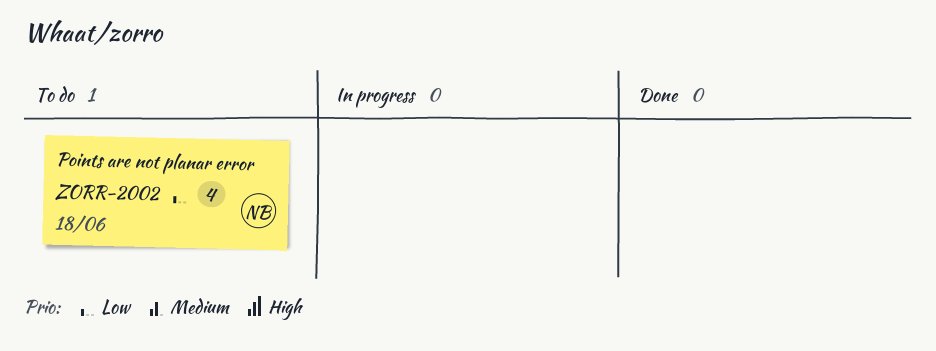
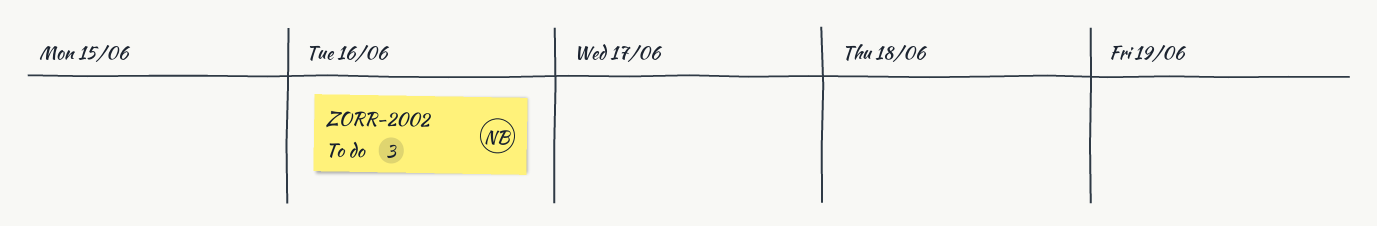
ZORR-2002, estimate: 4 -> 3
ZORR-2002, due: Jun 18 -> Jun 16

